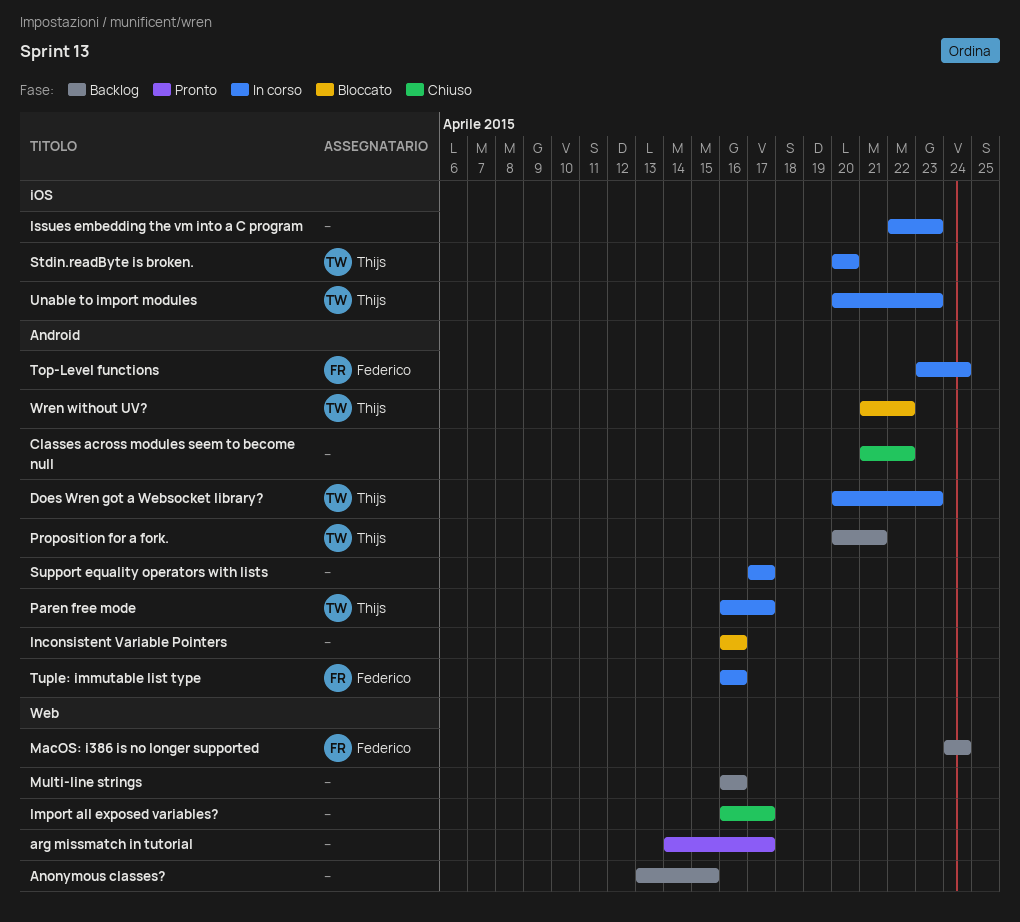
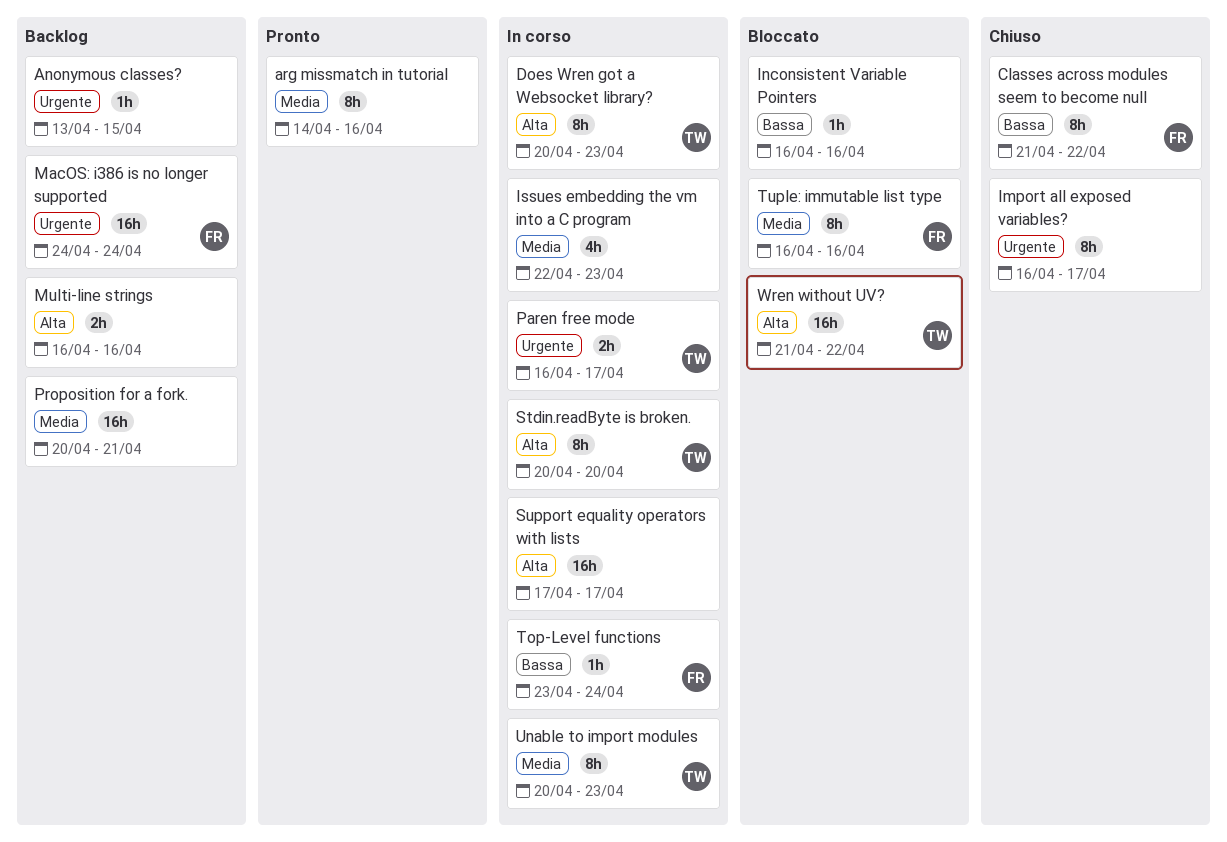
arg missmatch in tutorial, due: Apr 17 -> Apr 16
Classes across modules seem to become null, owner: none -> Federico
Proposition for a fork., owner: Thijs -> none
Tuple: immutable list type, status: In corso -> Bloccato

